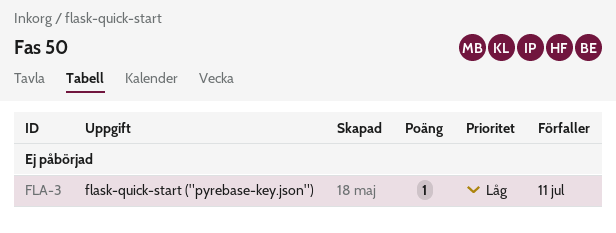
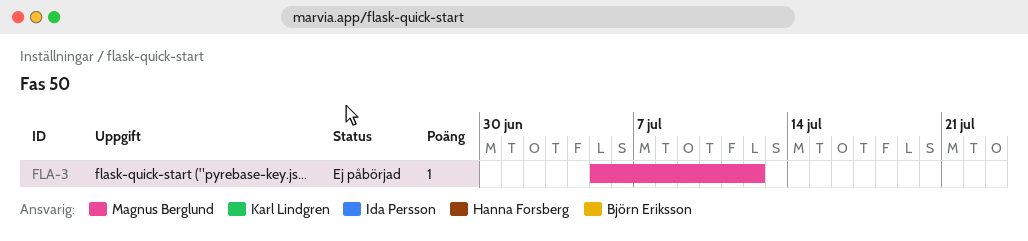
FLA-3, due: Jul 11 -> Jul 12

